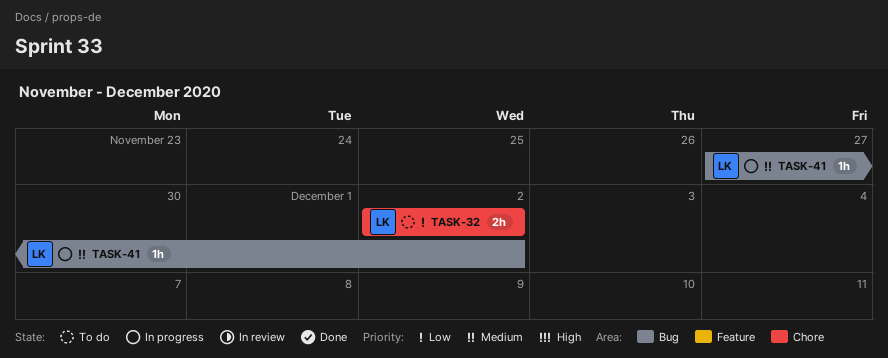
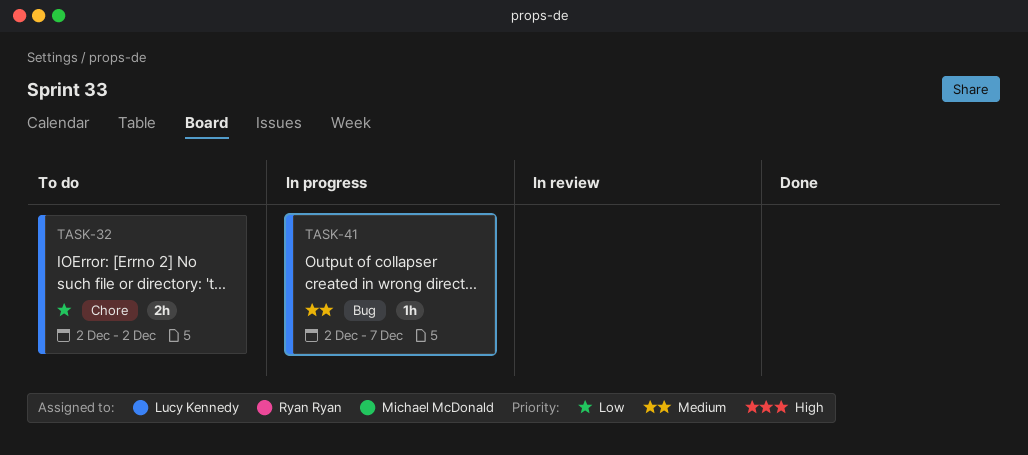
TASK-41, start: Nov 27 -> Dec 2
TASK-41, due: Dec 2 -> Dec 7

